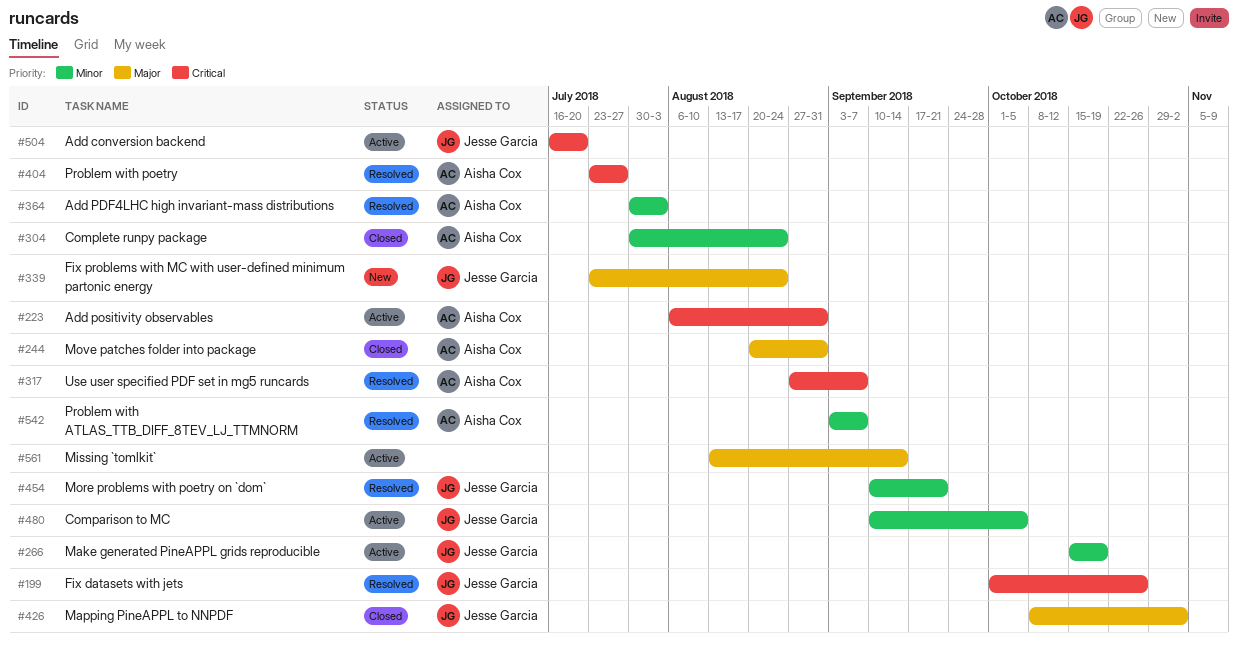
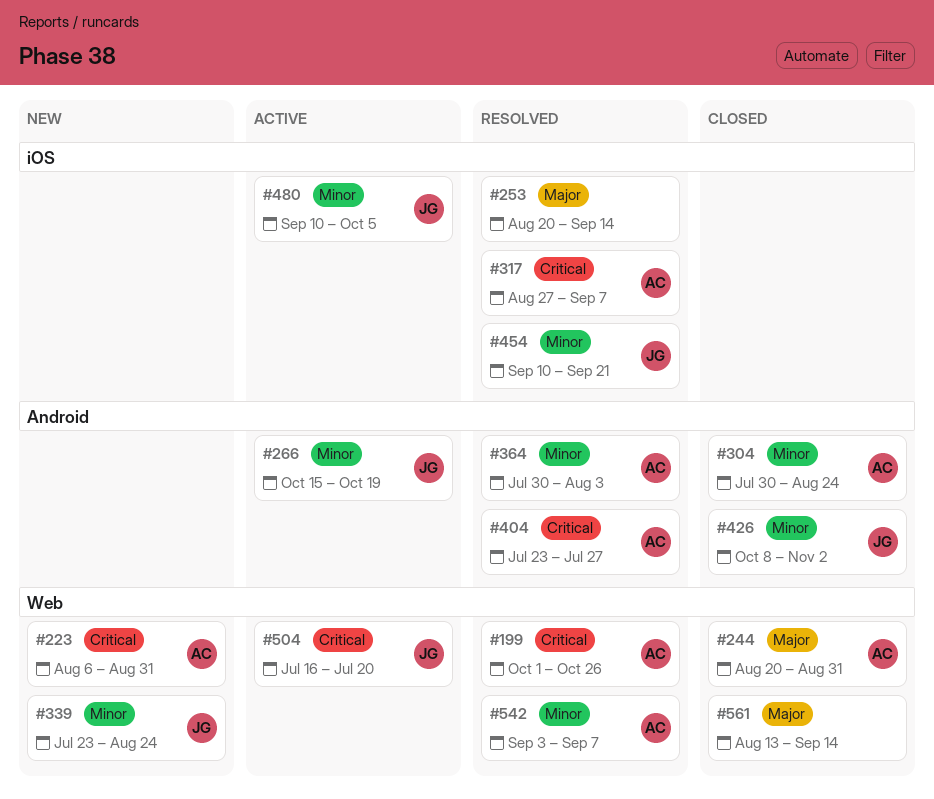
#199, owner: Jesse Garcia -> Aisha Cox
#223, status: Active -> New
#253: none -> present
#339, priority: Major -> Minor
#426, priority: Major -> Minor
#561, status: Active -> Closed

